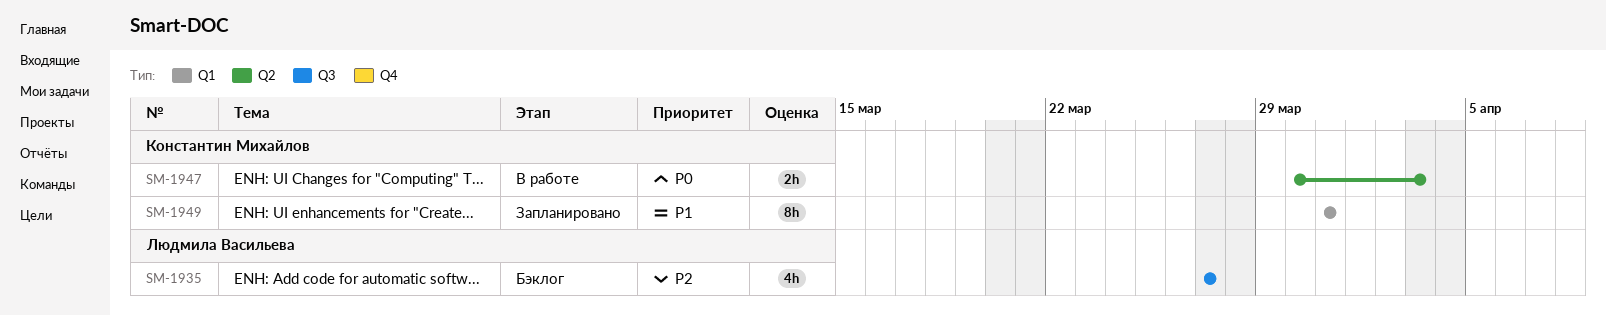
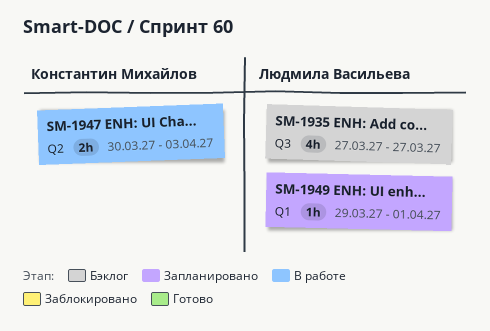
SM-1949, owner: Константин Михайлов -> Людмила Васильева
SM-1949, estimate: 8h -> 1h
SM-1949, start: Mar 31 -> Mar 29
SM-1949, due: Mar 31 -> Apr 1

